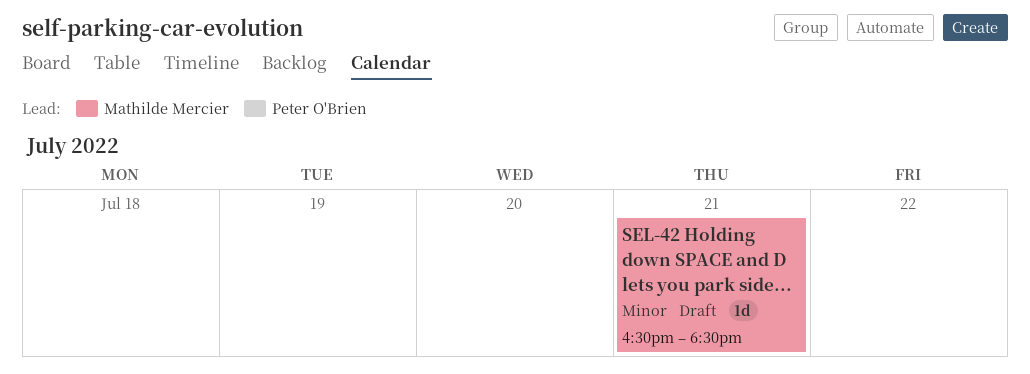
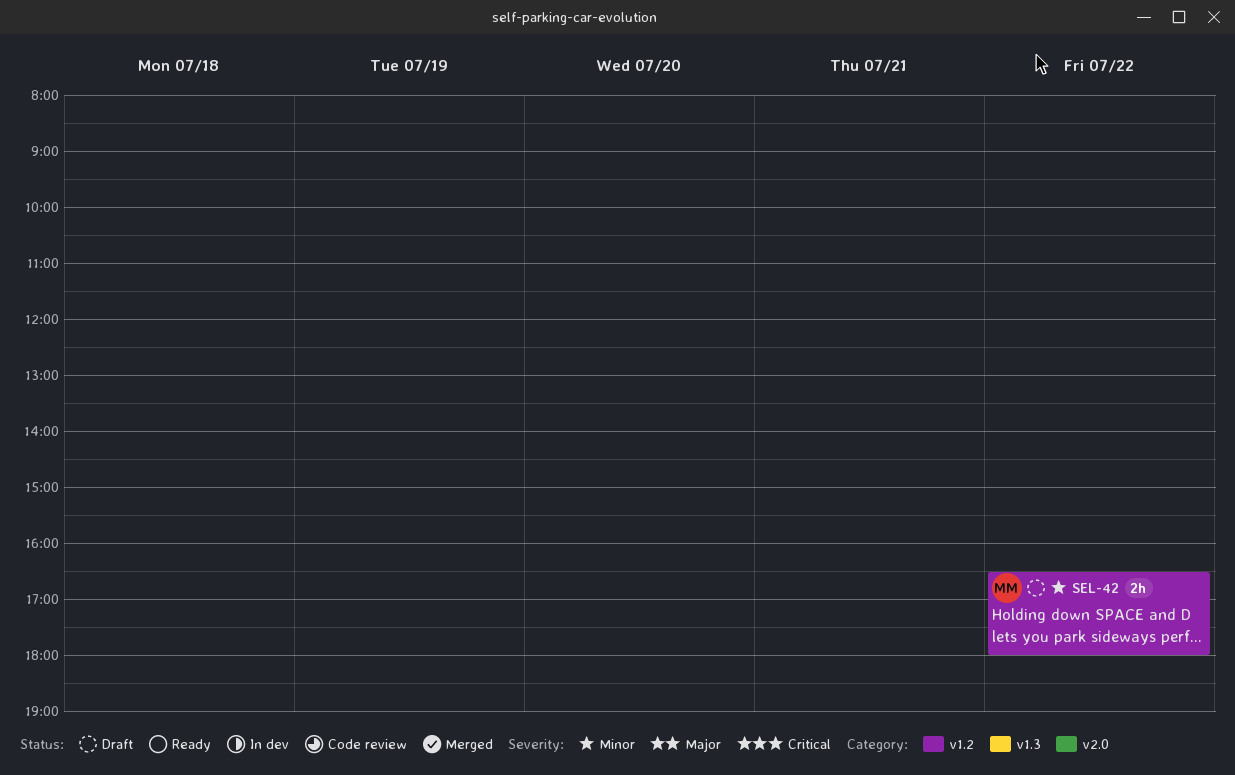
SEL-42, estimate: 1d -> 2h
SEL-42, day: Jul 21 -> Jul 22
SEL-42, ends: 18:30 -> 18:00

